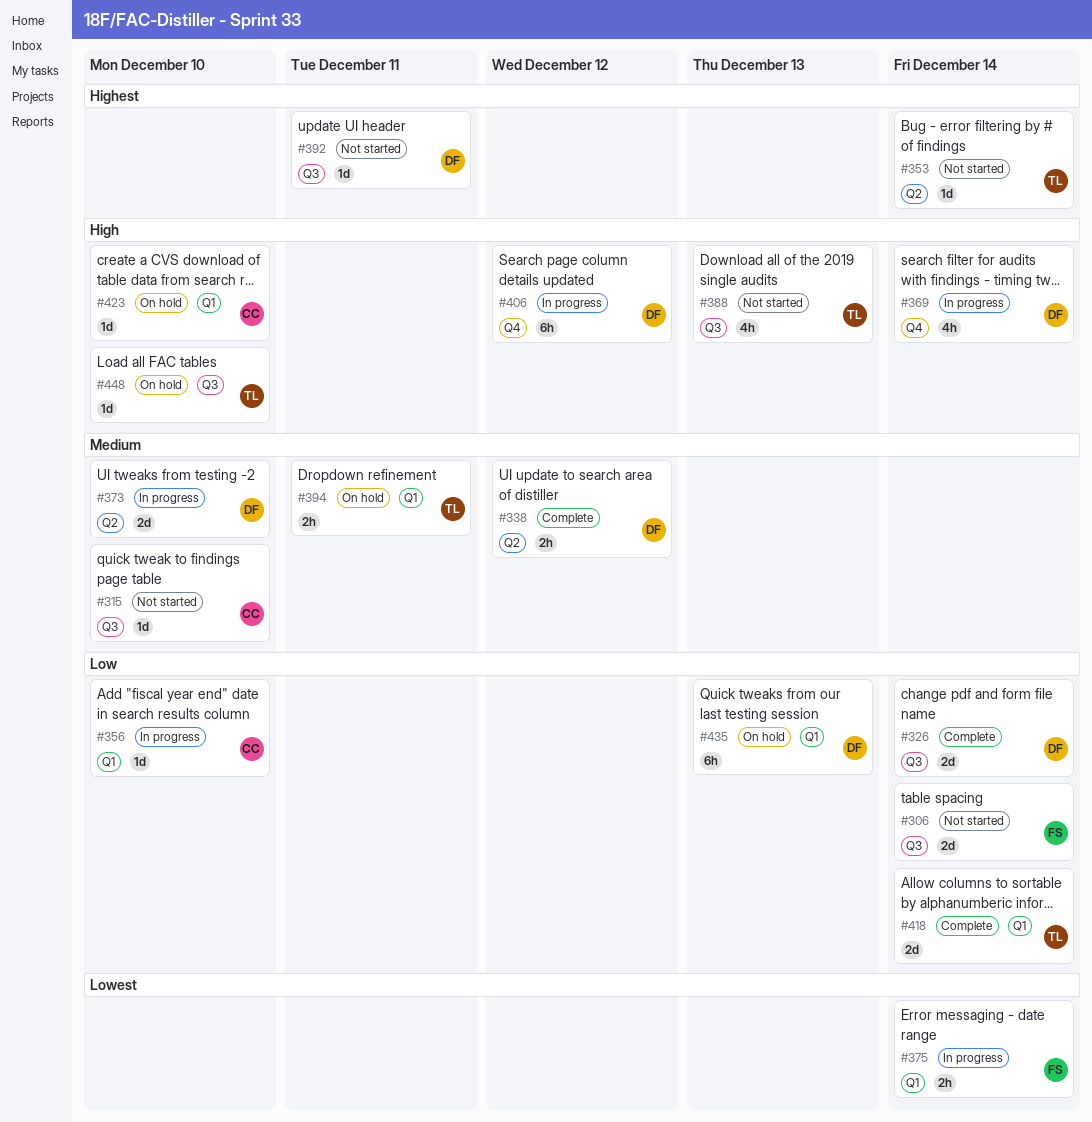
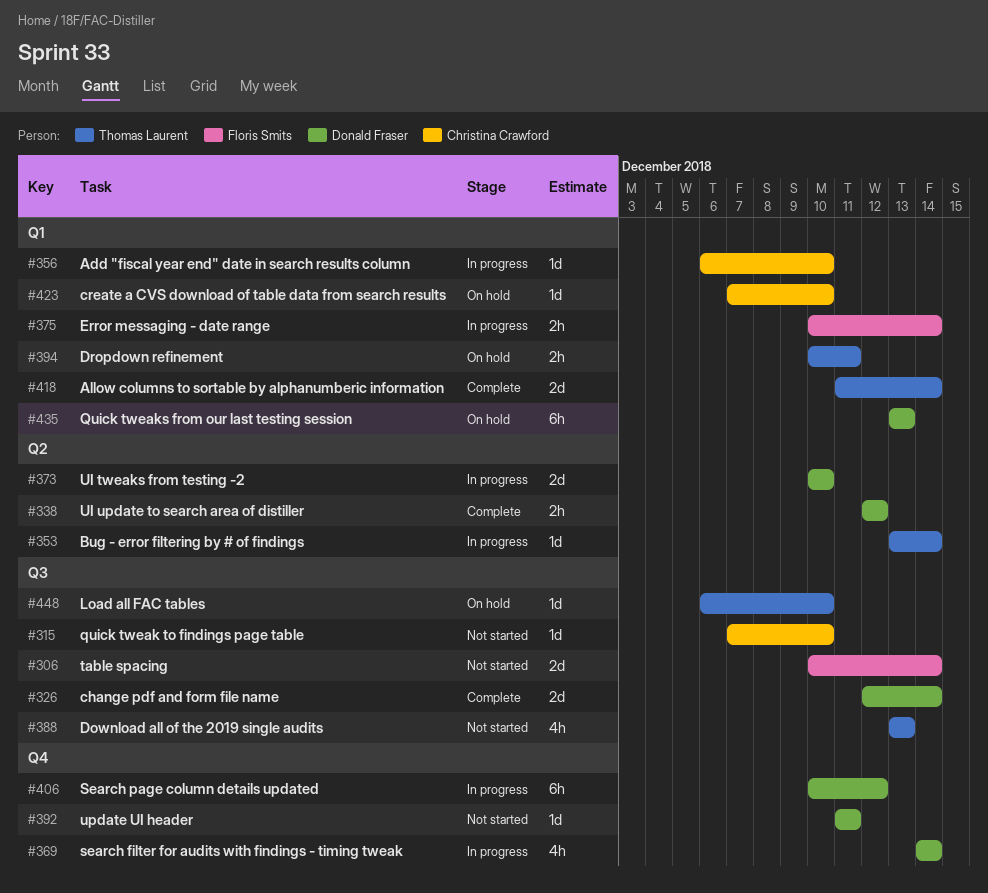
#353, status: Not started -> In progress
#392, label: Q3 -> Q4

